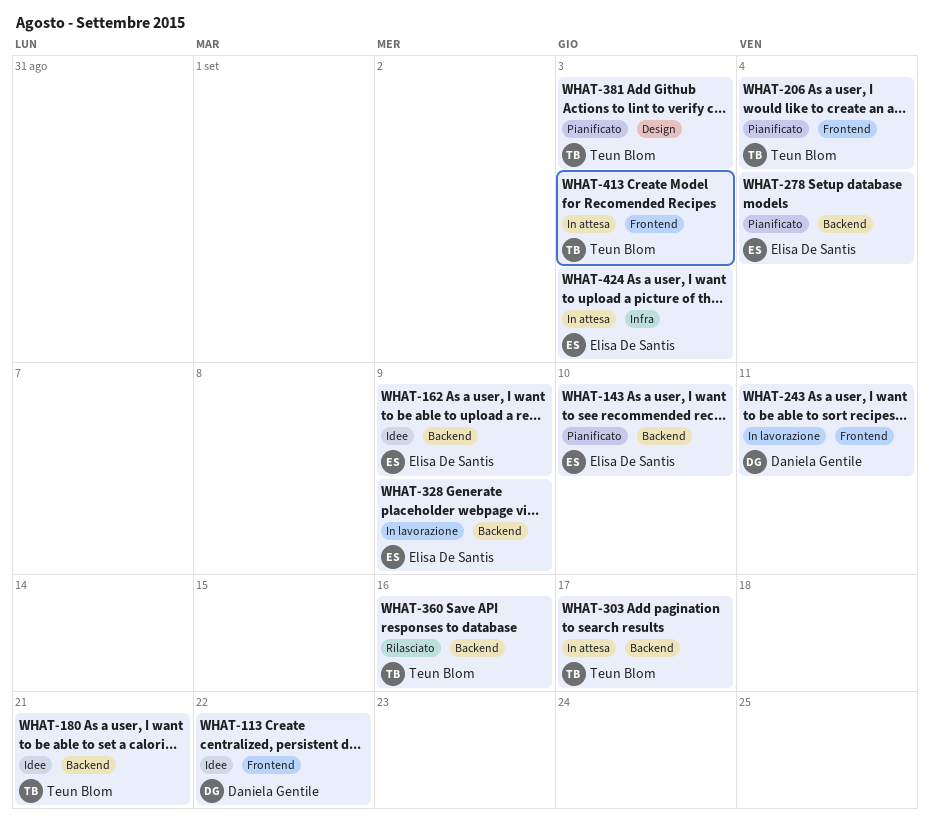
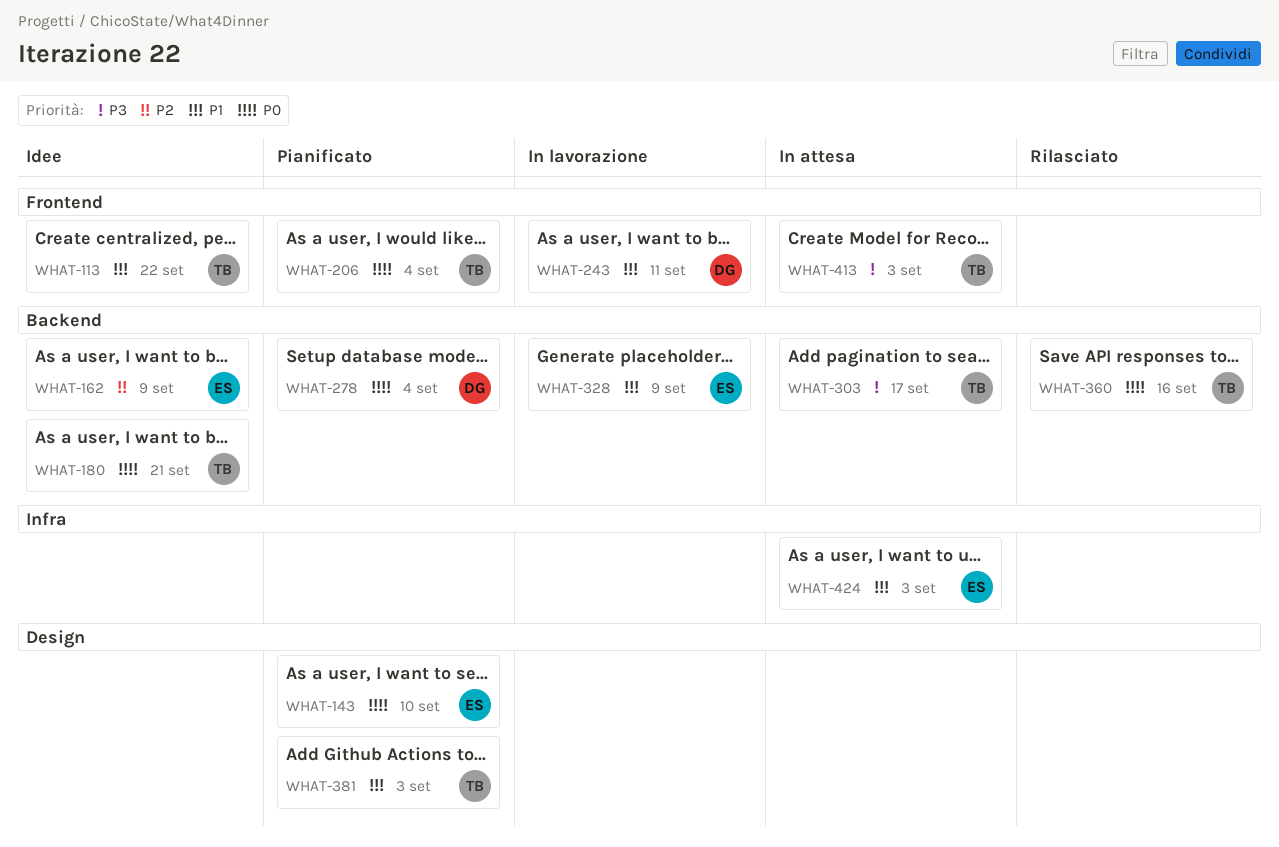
WHAT-113, owner: Daniela Gentile -> Teun Blom
WHAT-143, label: Backend -> Design
WHAT-278, owner: Elisa De Santis -> Daniela Gentile

